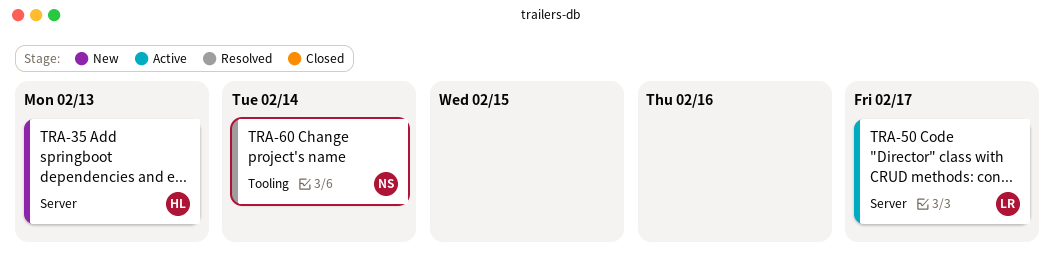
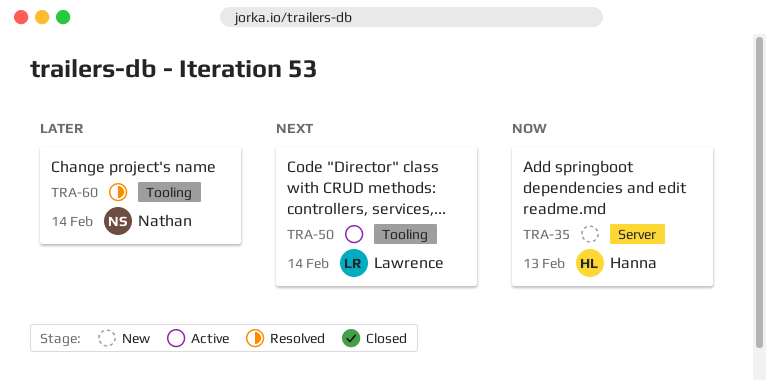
TRA-50, label: Server -> Tooling
TRA-50, due: Feb 17 -> Feb 14

